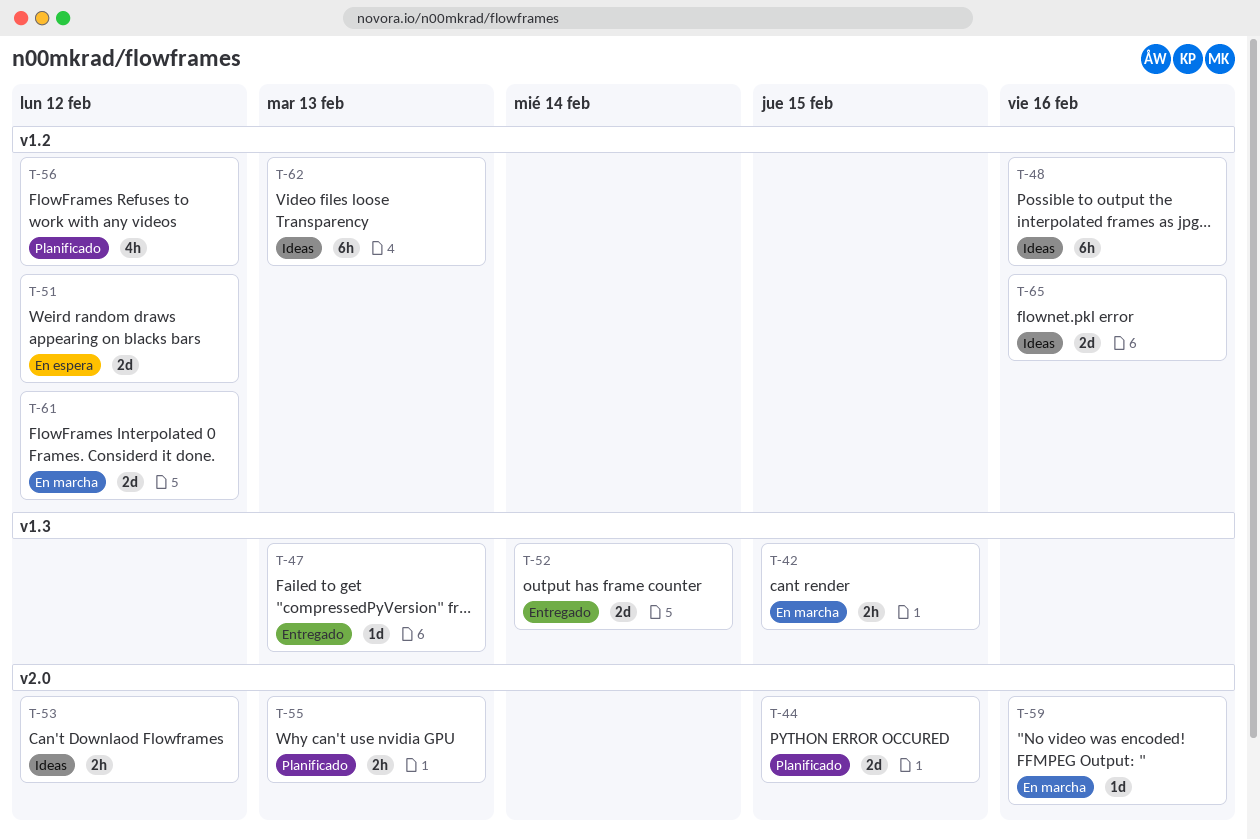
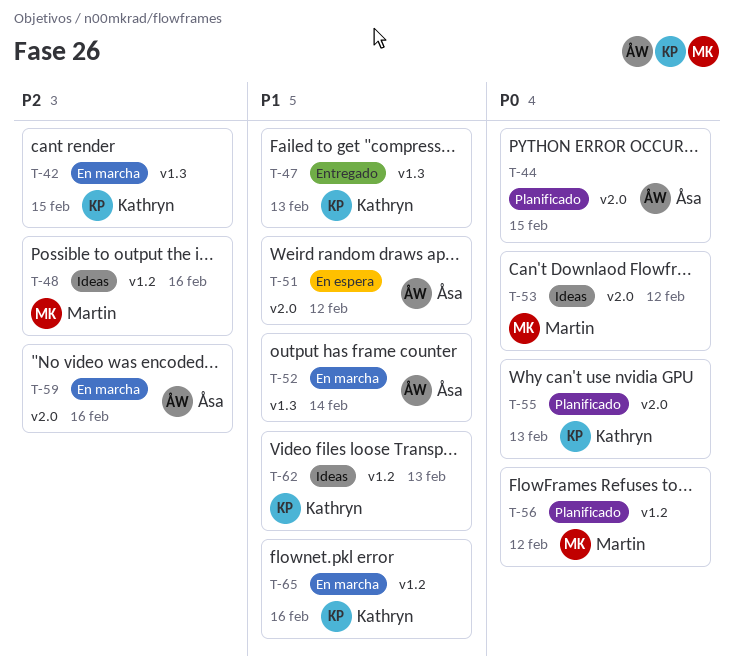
T-51, label: v1.2 -> v2.0
T-52, status: Entregado -> En marcha
T-61: present -> none
T-65, status: Ideas -> En marcha

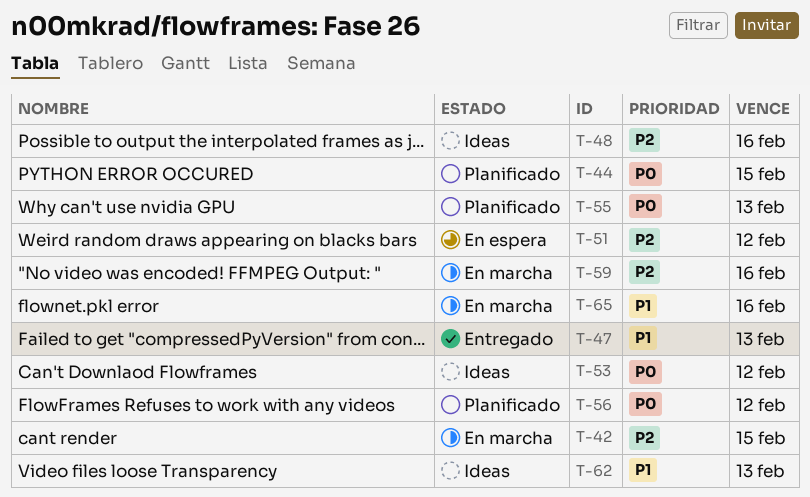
T-51, priority: P1 -> P2
T-52: present -> none

